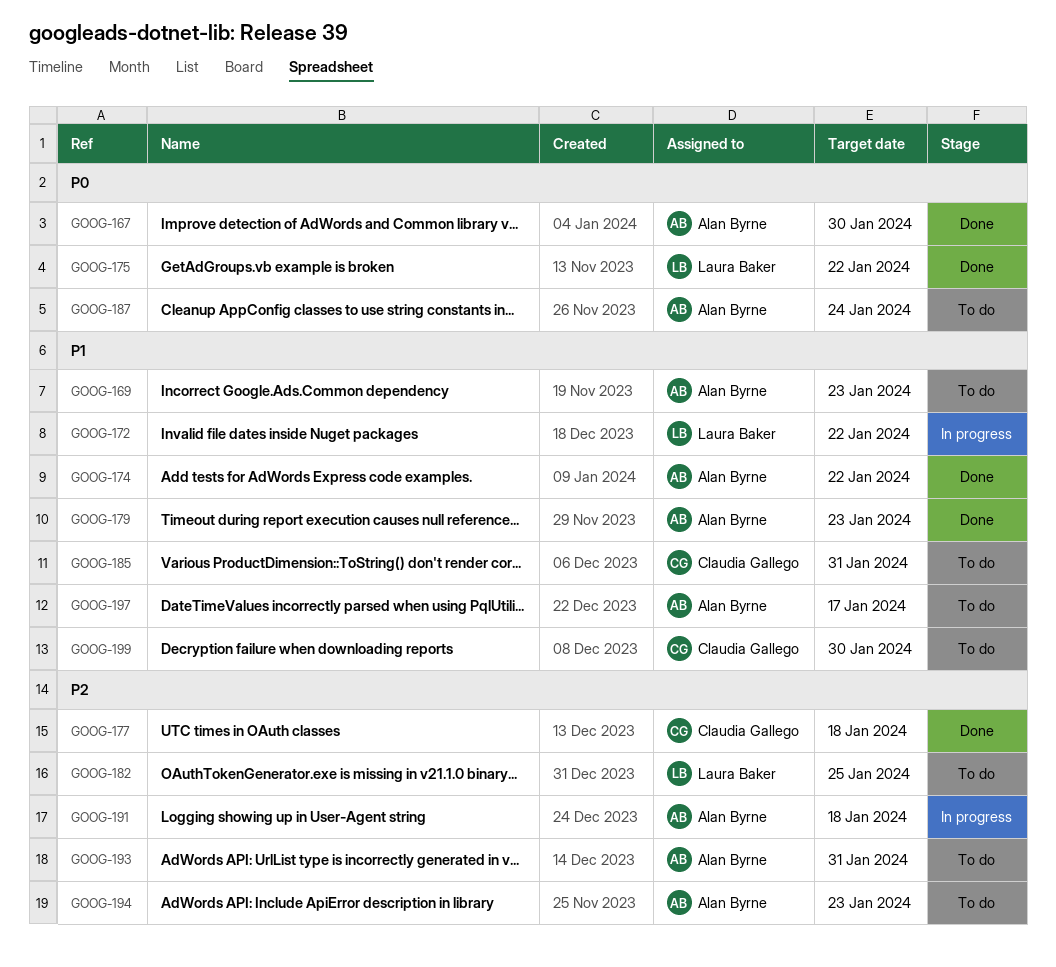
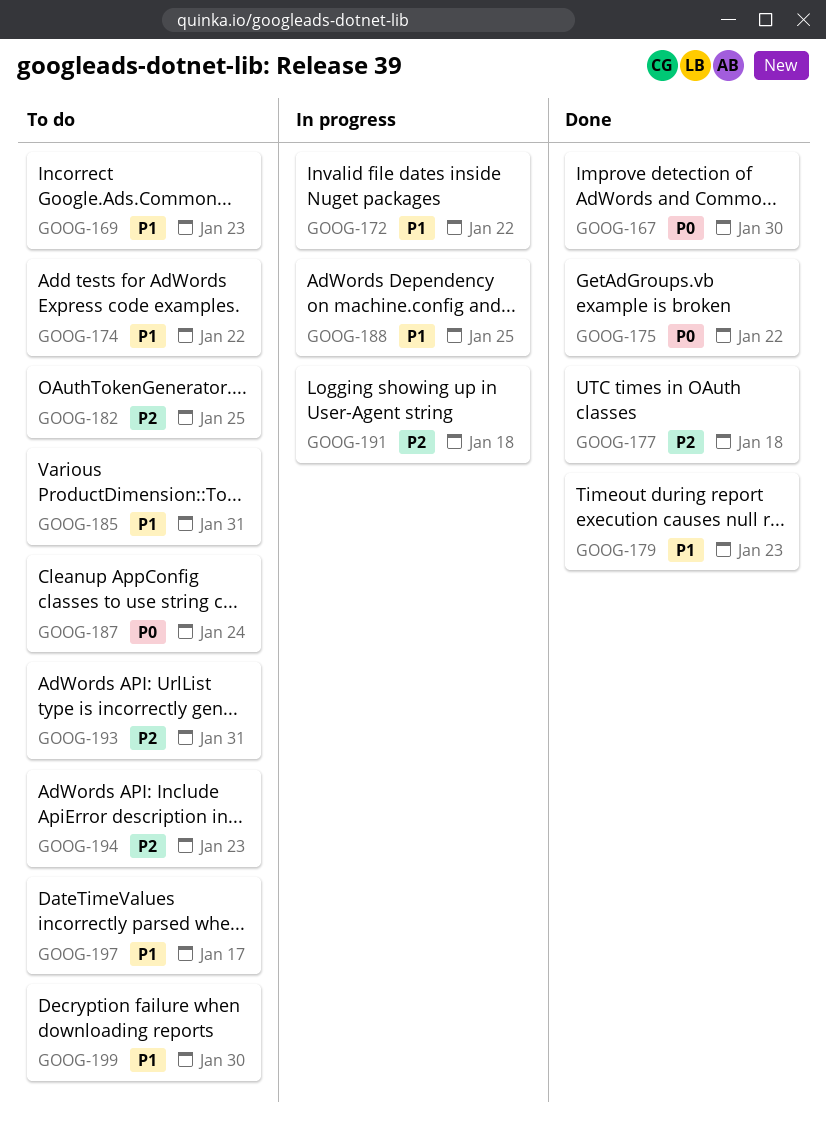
GOOG-174, status: Done -> To do
GOOG-188: none -> present

